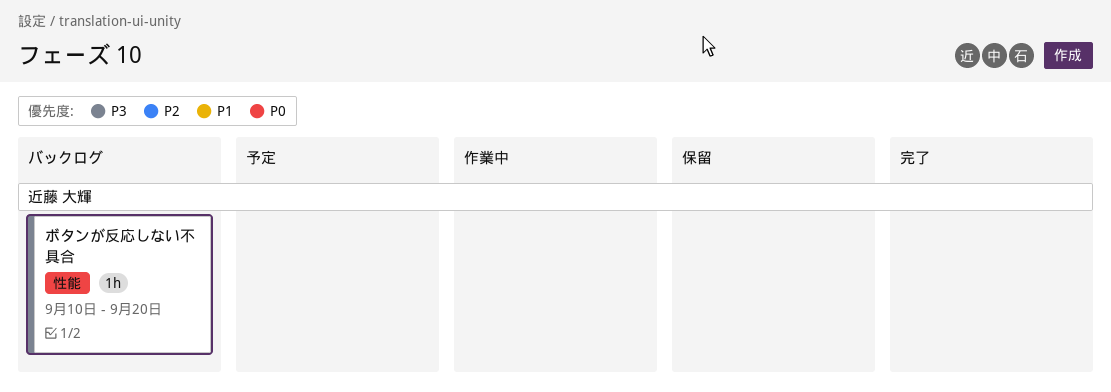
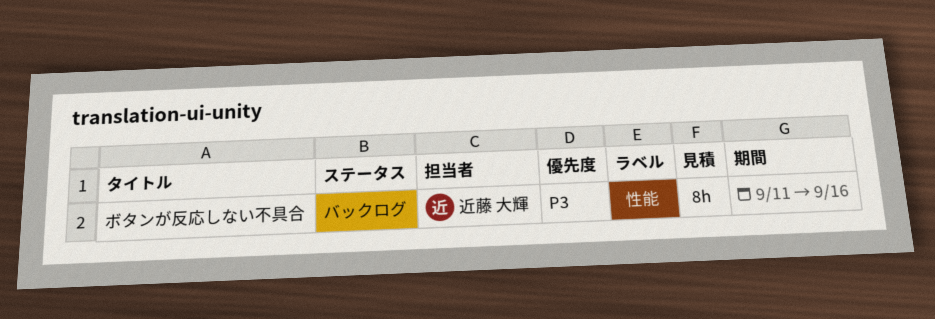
ボタンが反応しない不具合, estimate: 1h -> 8h
ボタンが反応しない不具合, start: Sep 10 -> Sep 11
ボタンが反応しない不具合, due: Sep 20 -> Sep 16

